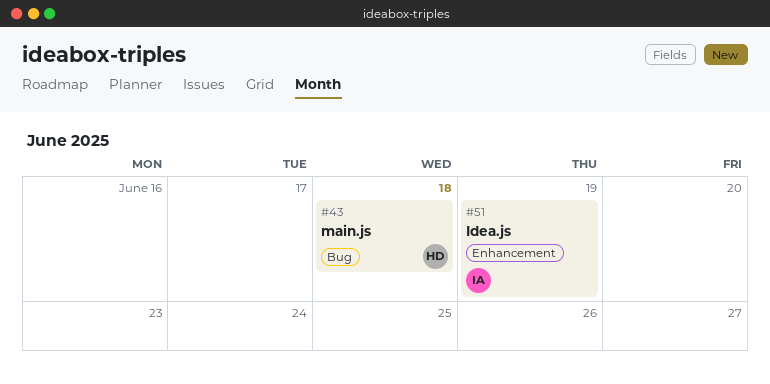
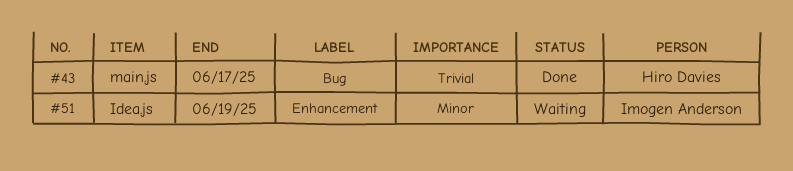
#43, due: Jun 18 -> Jun 17

